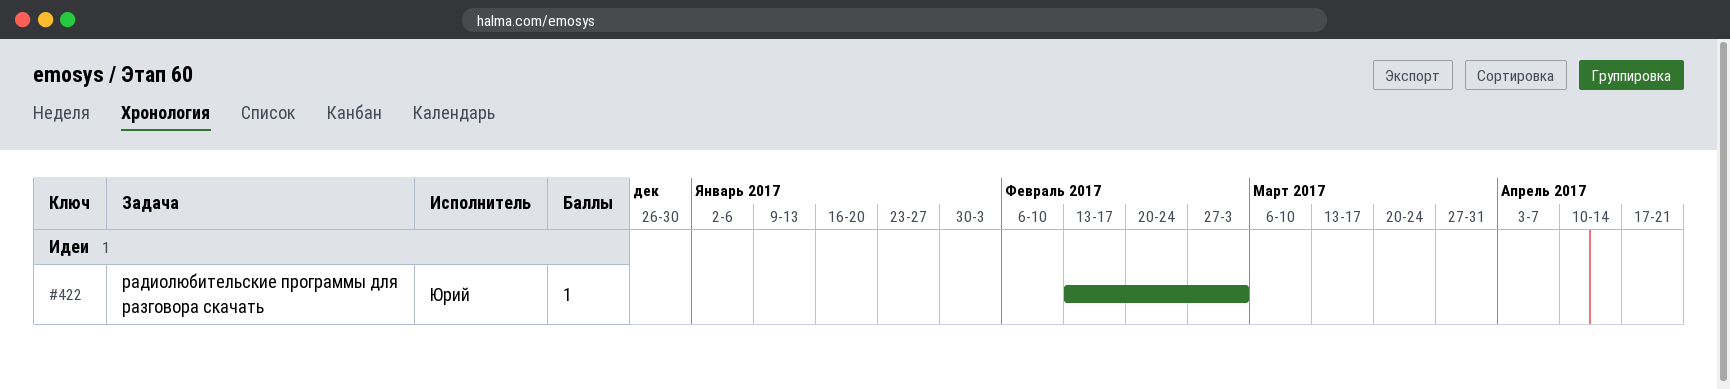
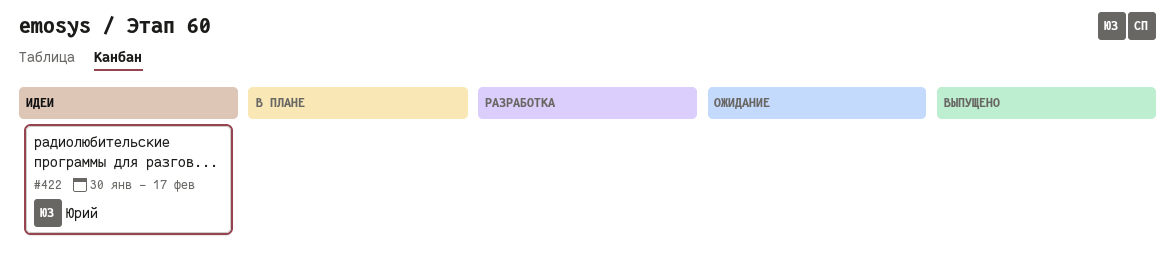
#422, start: Feb 13 -> Jan 30
#422, due: Mar 3 -> Feb 17

